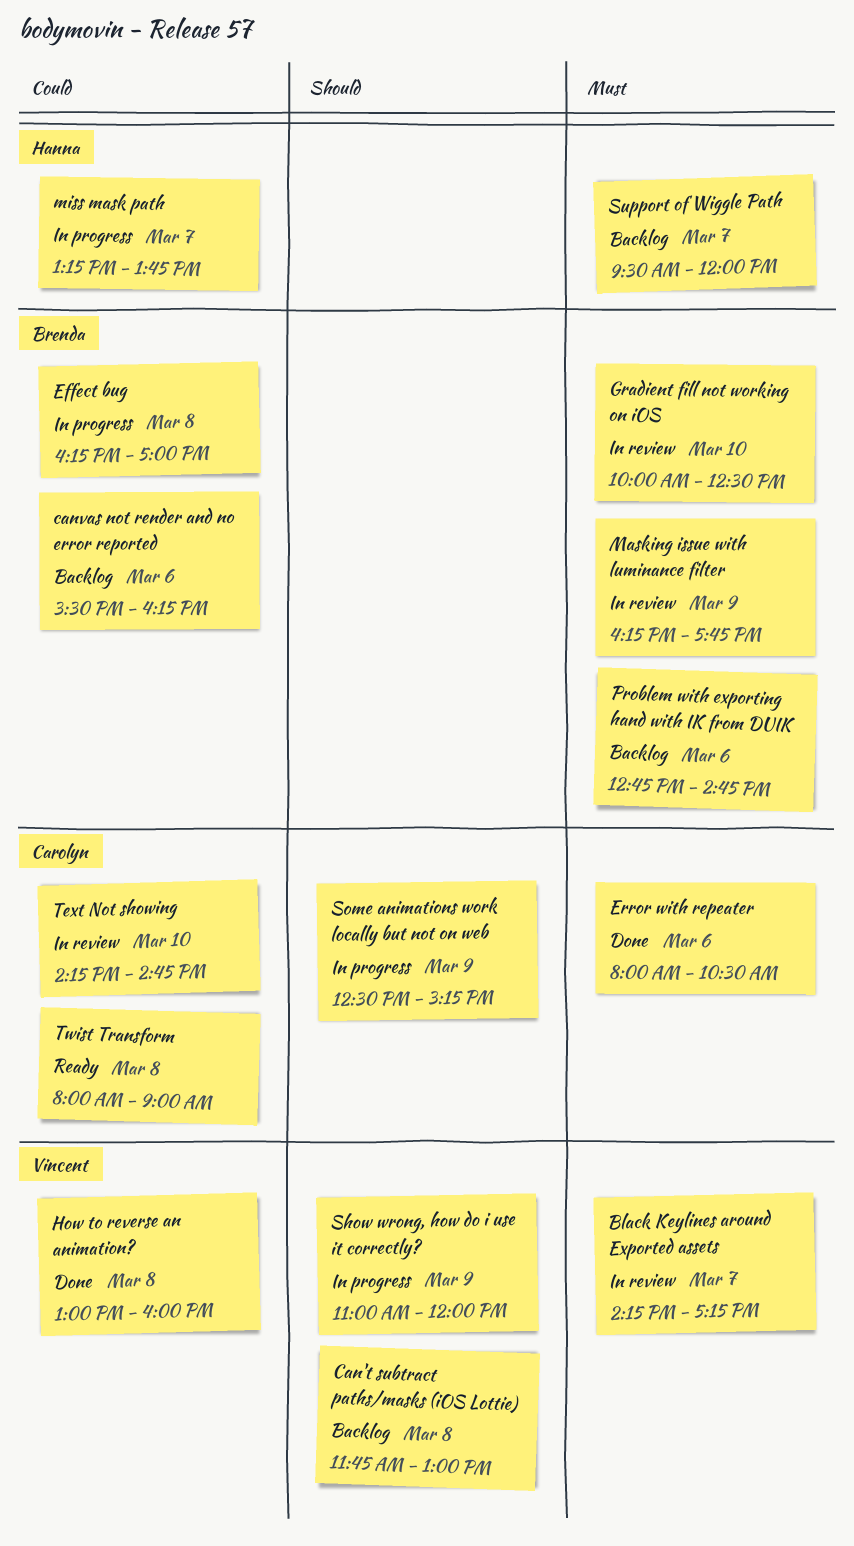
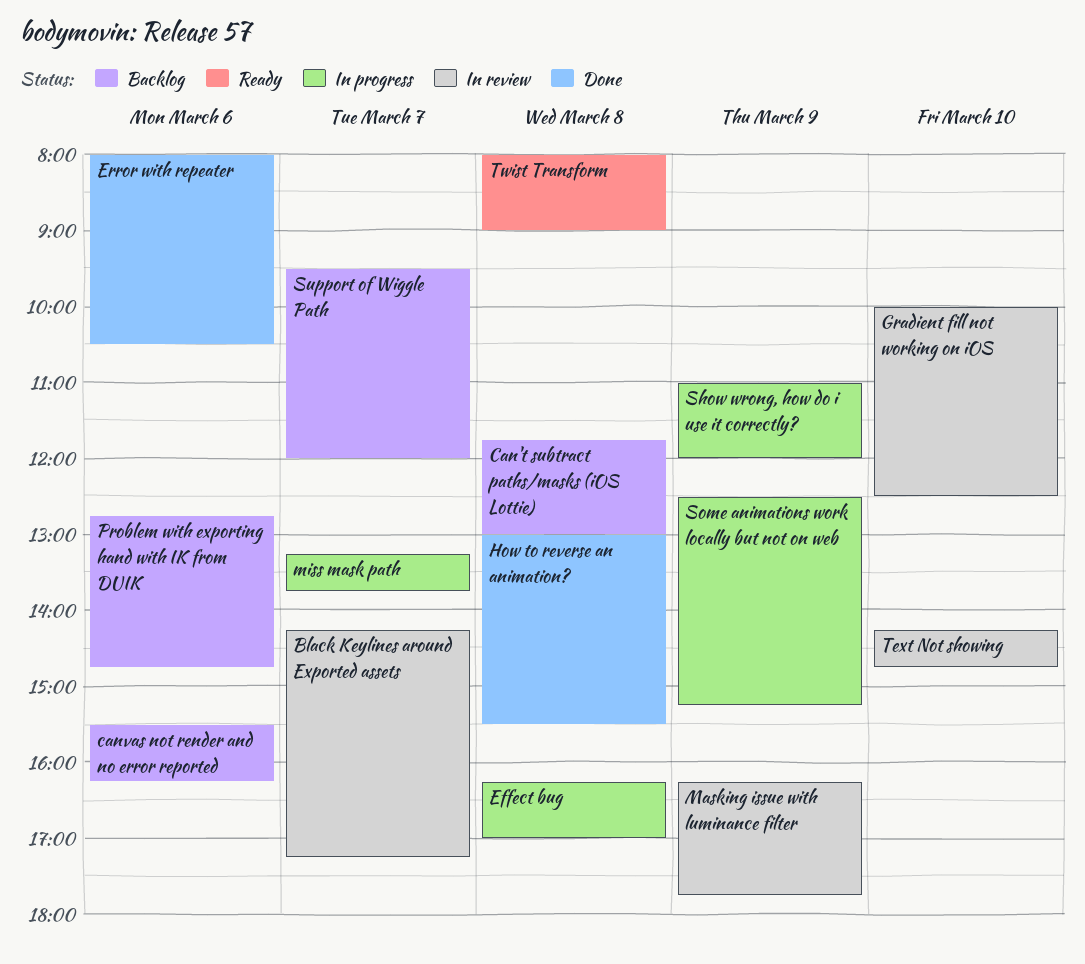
How to reverse an animation?, ends: 16:00 -> 15:30

